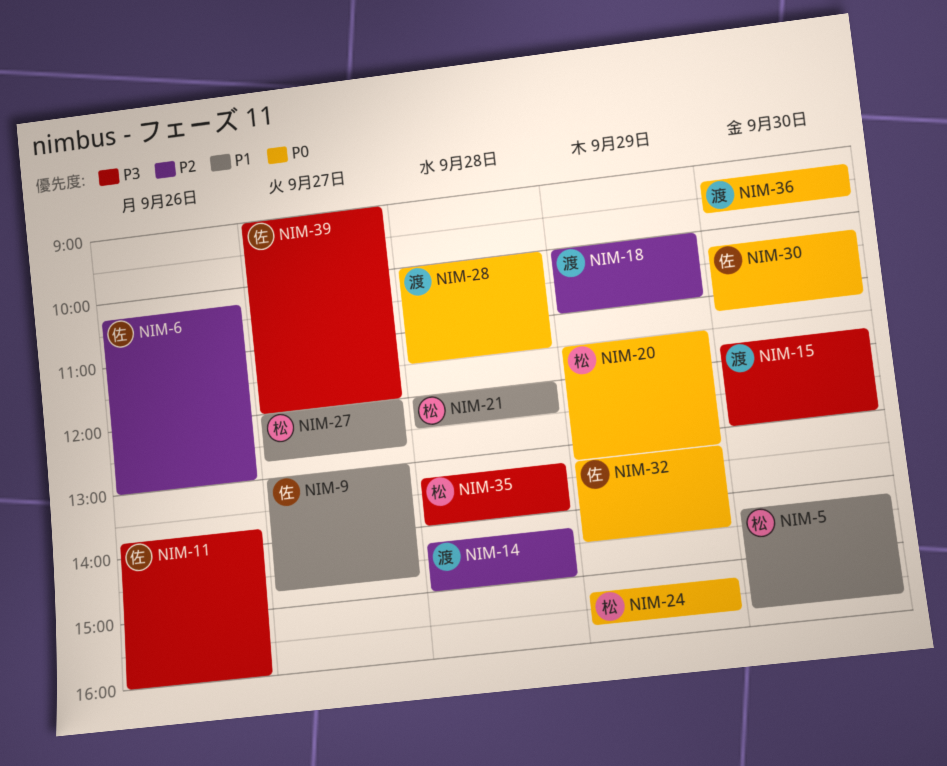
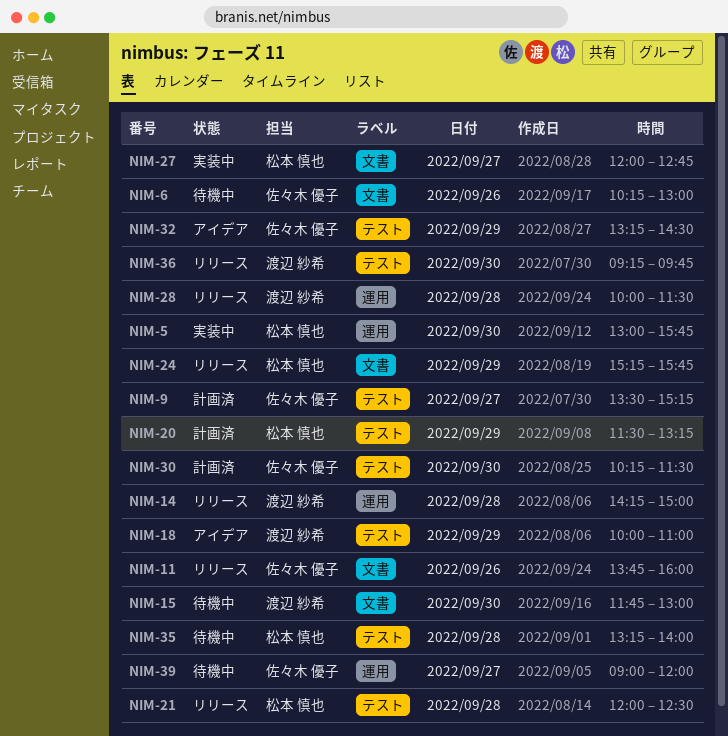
NIM-5, begins: 14:15 -> 13:00
NIM-9, begins: 13:00 -> 13:30
NIM-9, ends: 14:45 -> 15:15
NIM-30, ends: 11:15 -> 11:30

